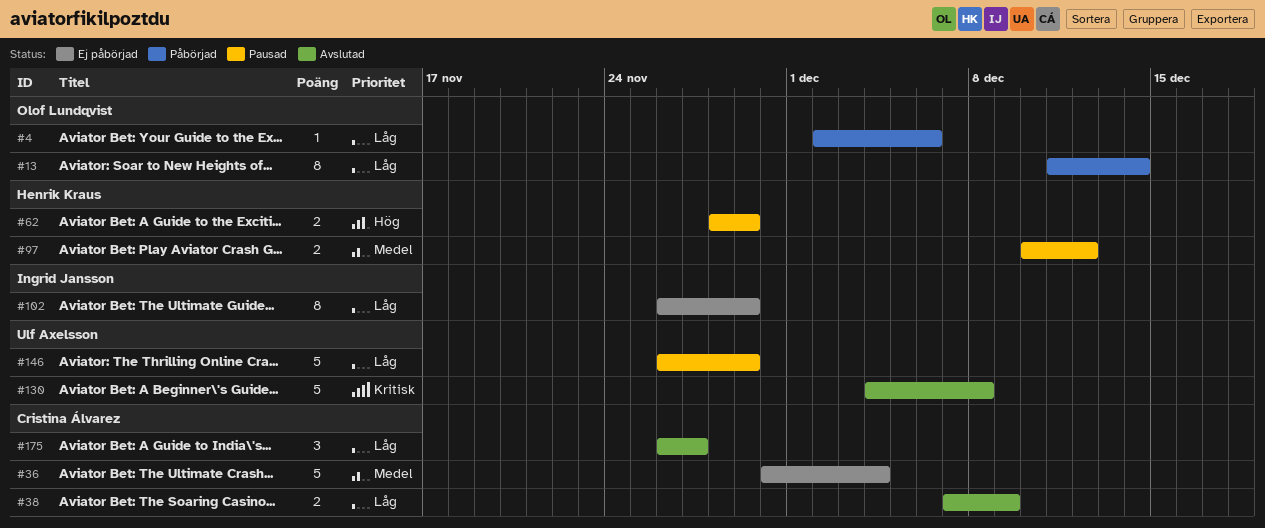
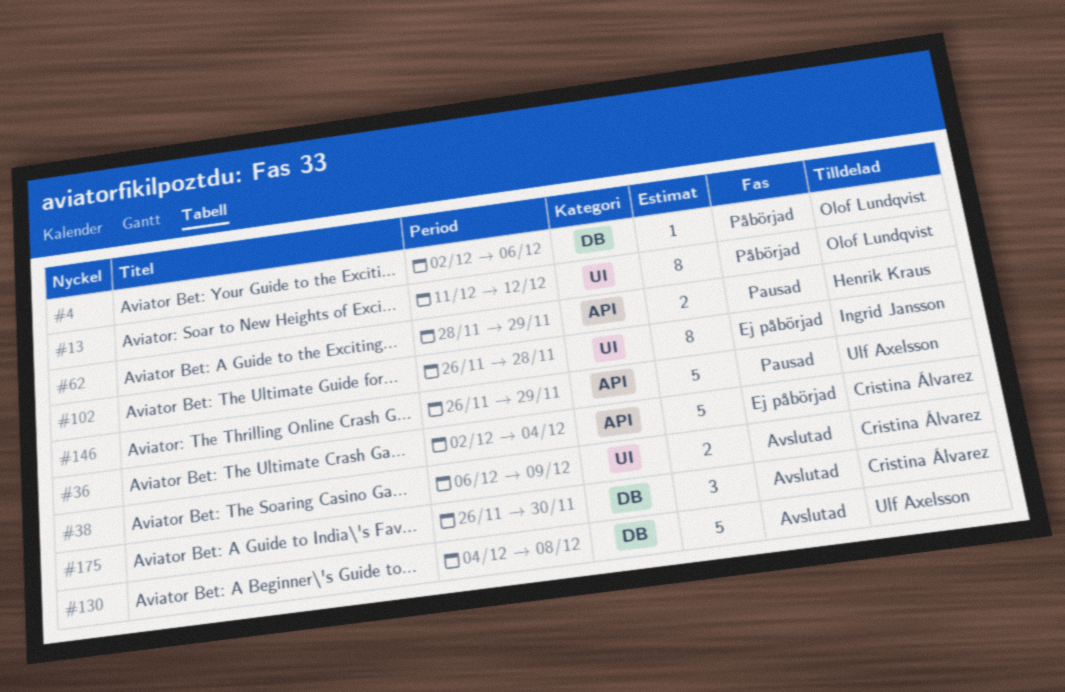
#13, due: Dec 14 -> Dec 12
#36, start: Nov 30 -> Dec 2
#38, start: Dec 7 -> Dec 6
#97: present -> none
#102, due: Nov 29 -> Nov 28
#175, due: Nov 27 -> Nov 30

